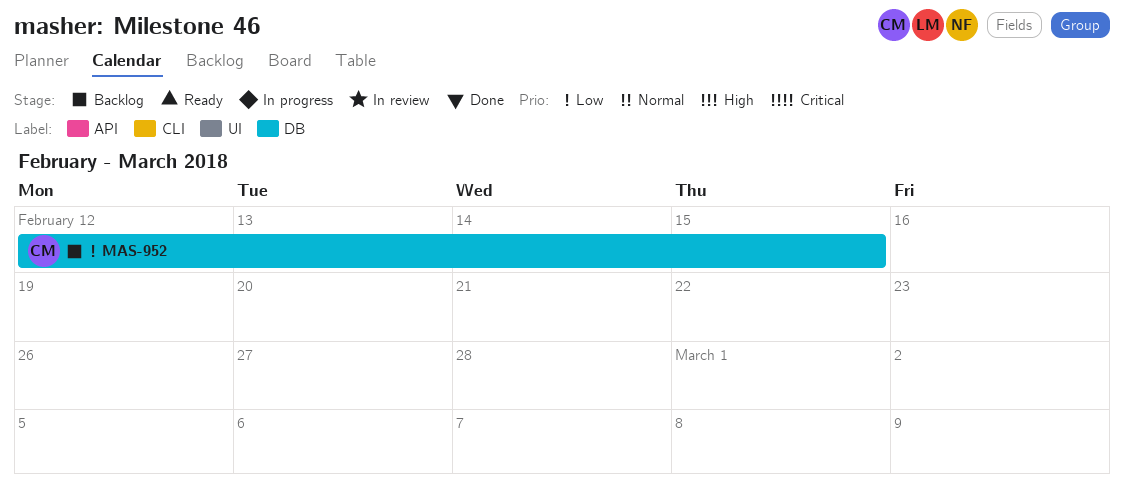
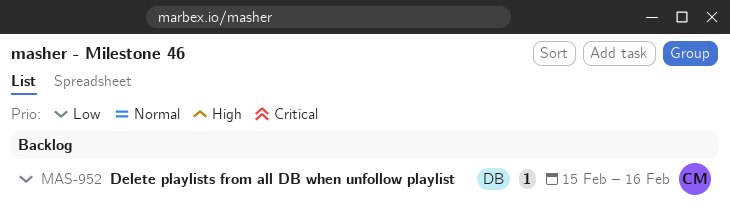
MAS-952, start: Feb 12 -> Feb 15
MAS-952, due: Feb 15 -> Feb 16

